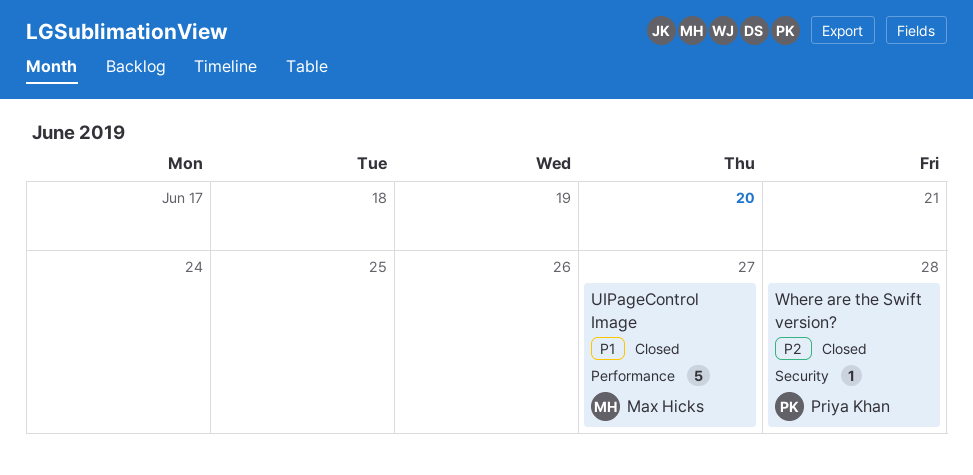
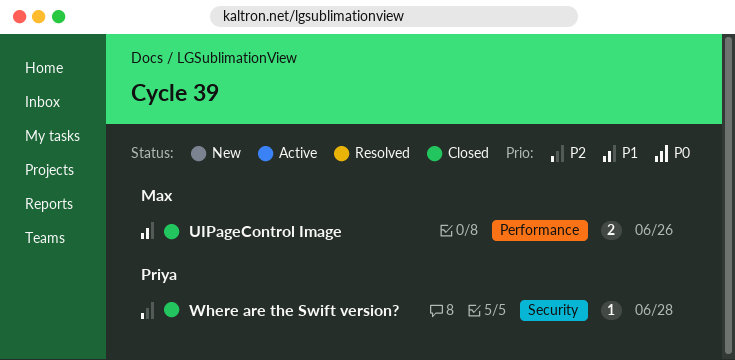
UIPageControl Image, estimate: 5 -> 2
UIPageControl Image, due: Jun 27 -> Jun 26

